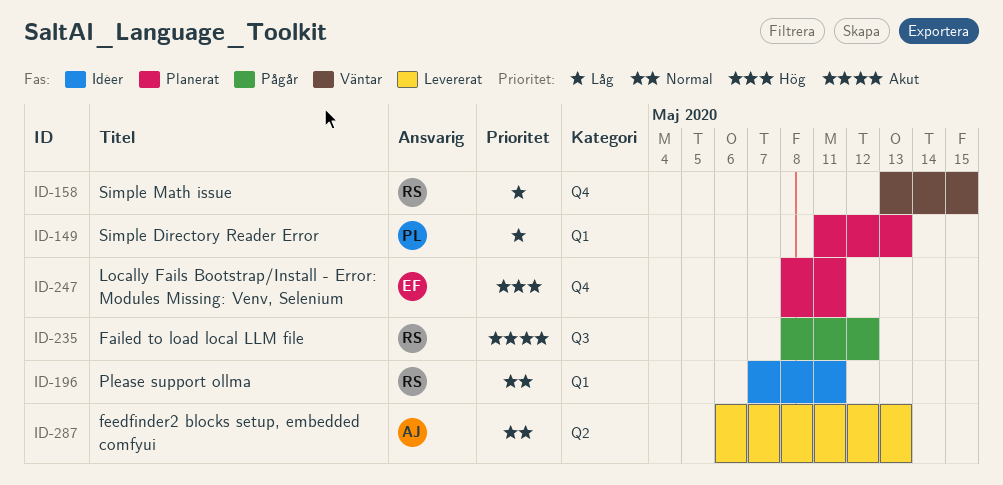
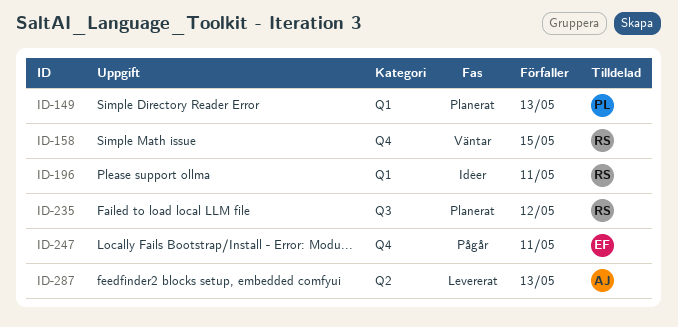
ID-235, status: Pågår -> Planerat
ID-247, status: Planerat -> Pågår

